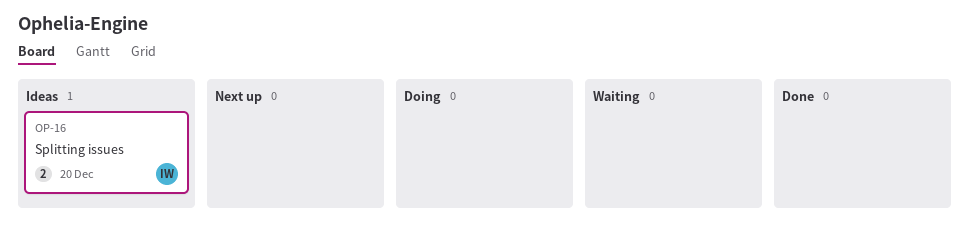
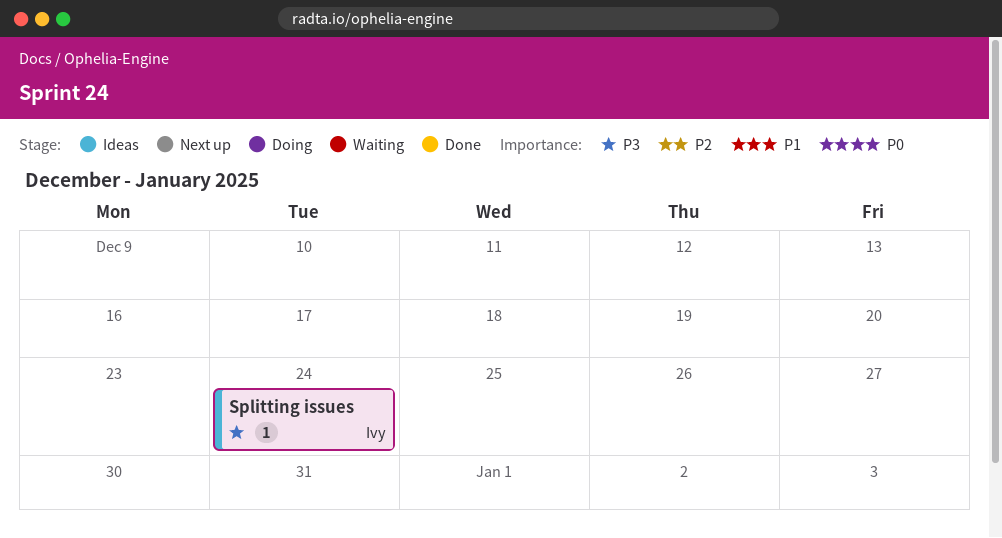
Splitting issues, estimate: 2 -> 1
Splitting issues, due: Dec 20 -> Dec 24

